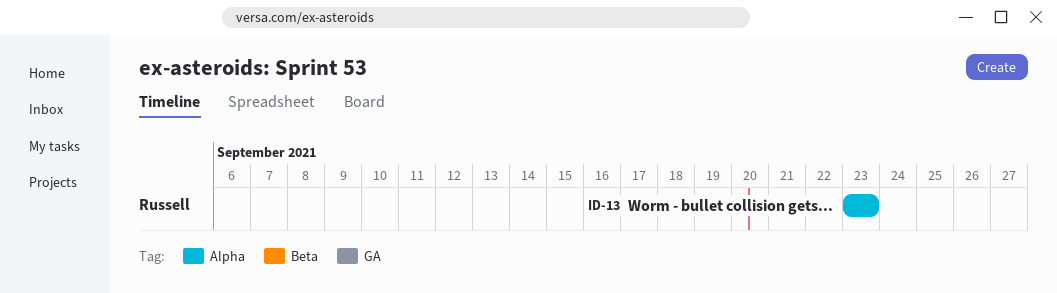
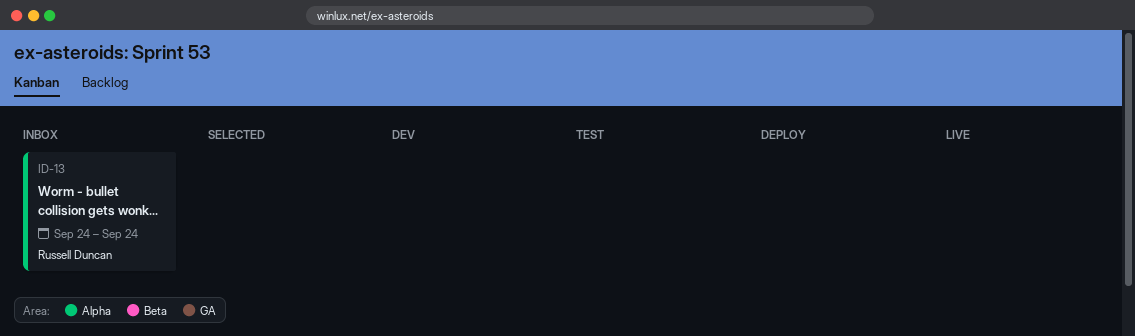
ID-13, start: Sep 23 -> Sep 24
ID-13, due: Sep 23 -> Sep 24

